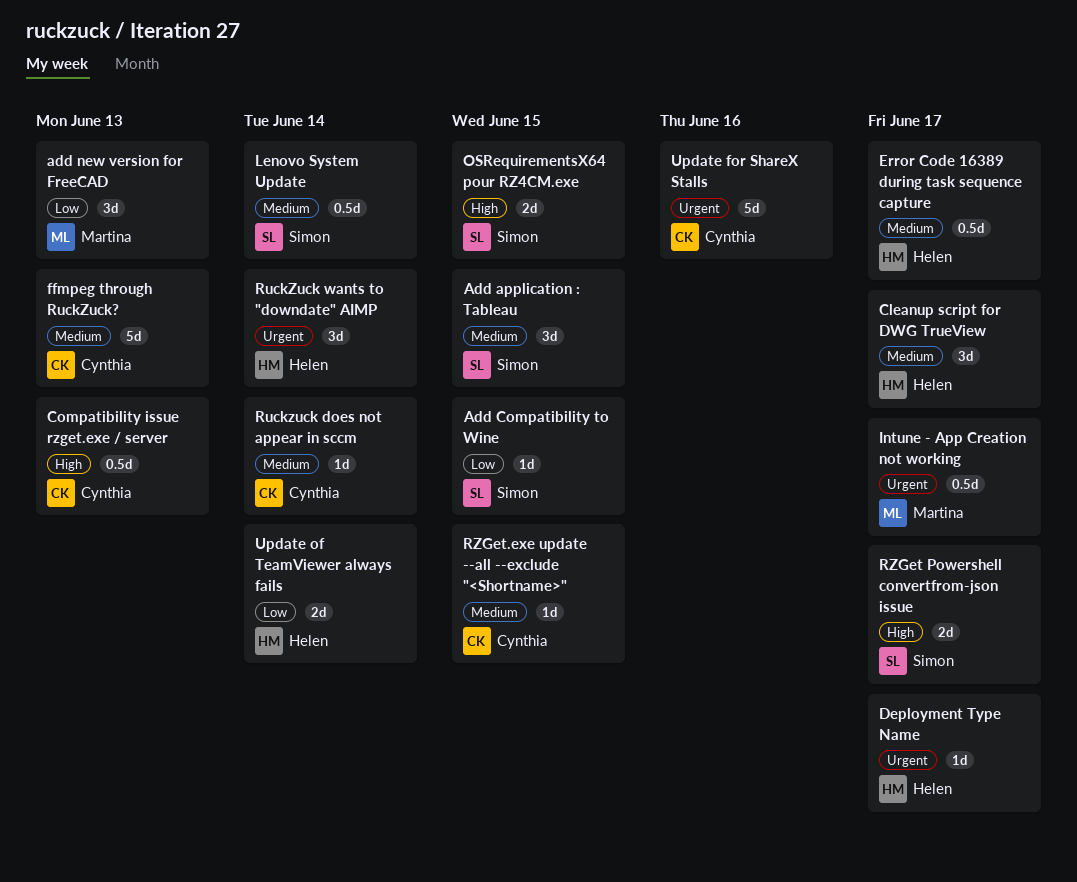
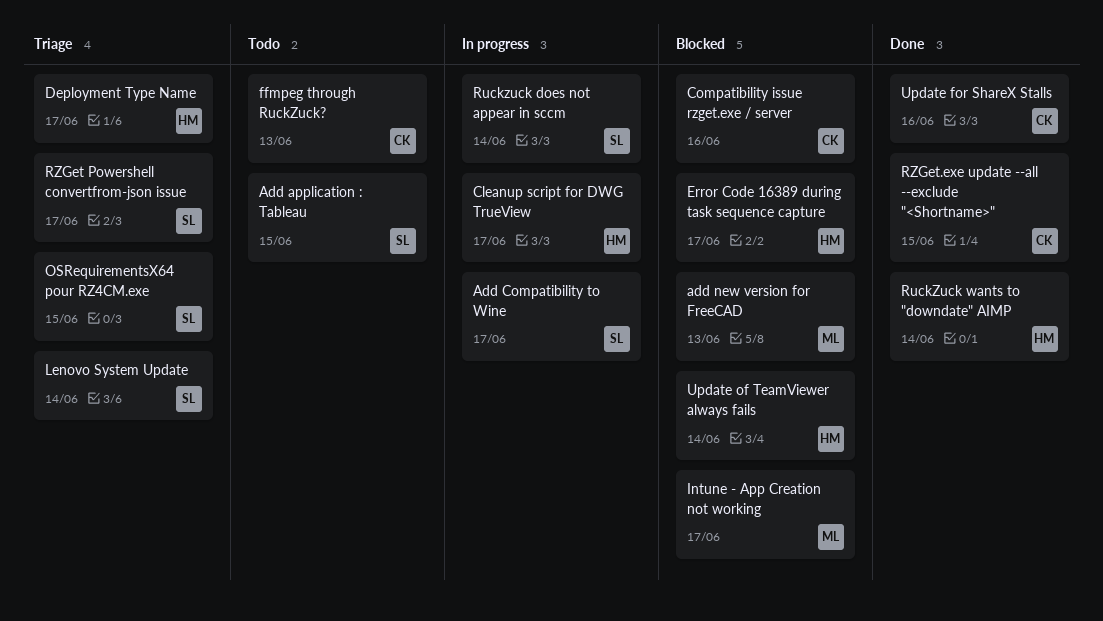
Add Compatibility to Wine, due: Jun 15 -> Jun 17
Compatibility issue rzget.exe / server, due: Jun 13 -> Jun 16
Ruckzuck does not appear in sccm, owner: Cynthia -> Simon

